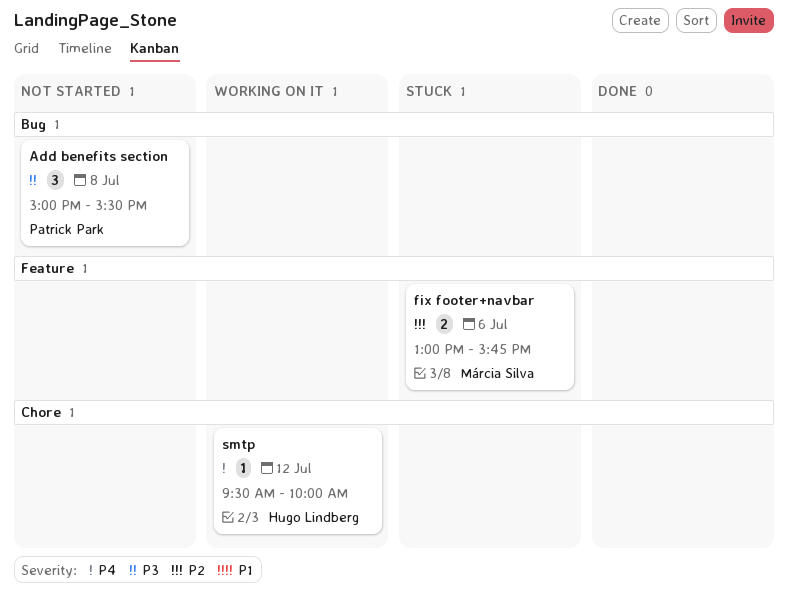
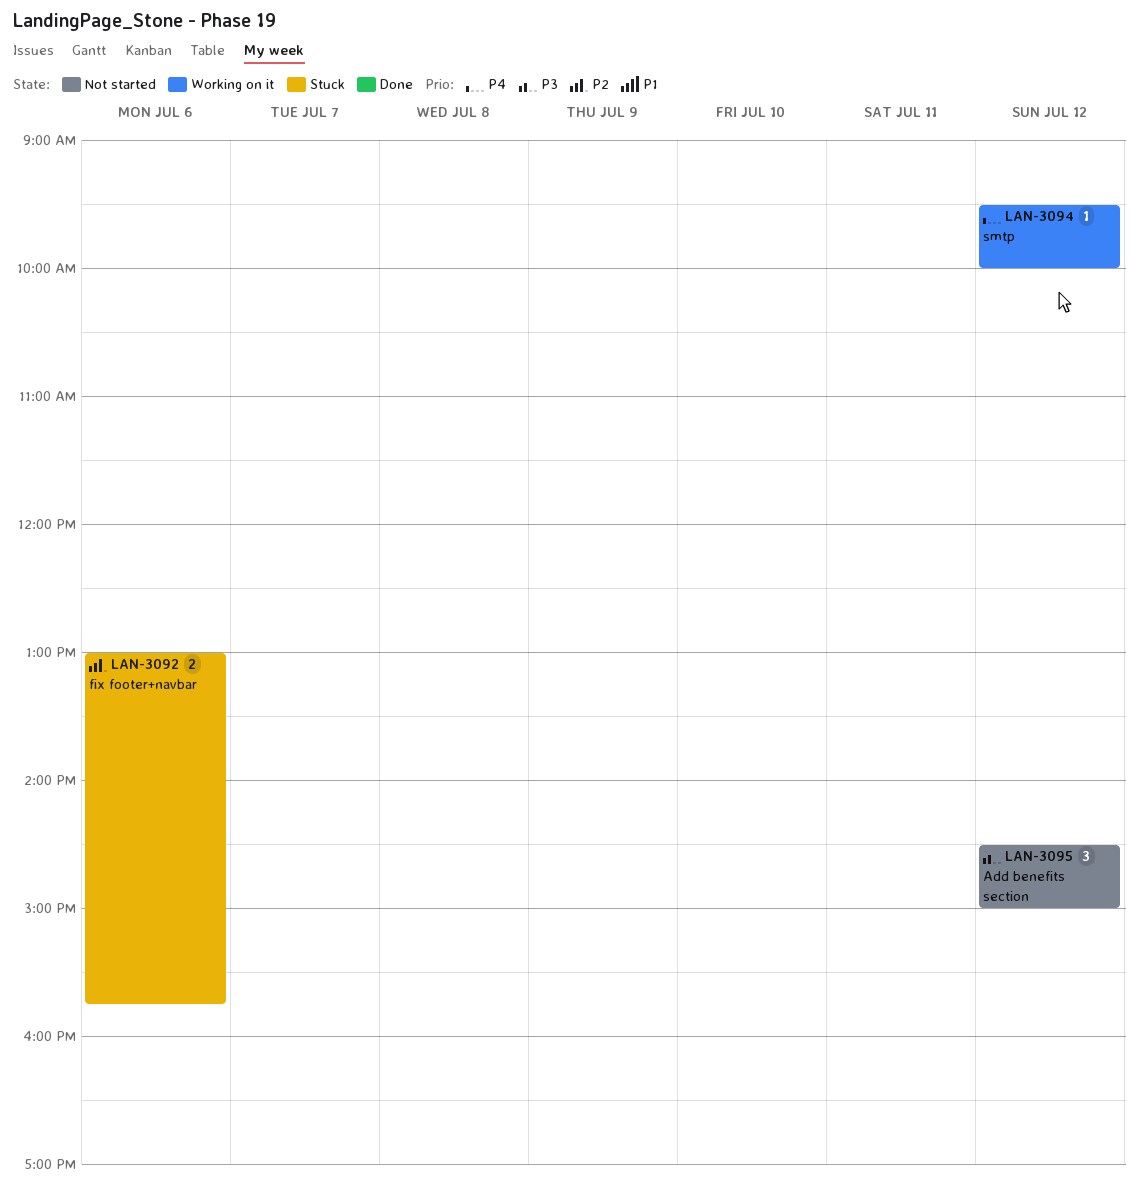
Add benefits section, day: Jul 8 -> Jul 12
Add benefits section, begins: 15:00 -> 14:30
Add benefits section, ends: 15:30 -> 15:00

